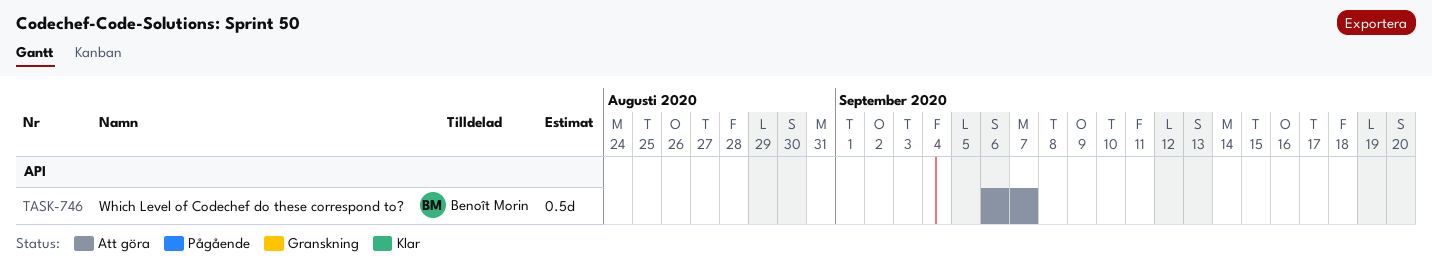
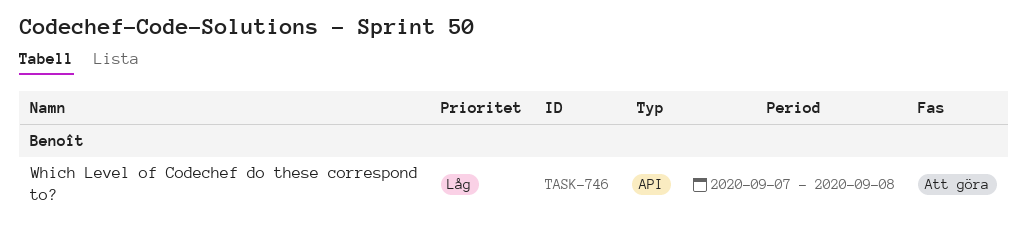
TASK-746, start: Sep 6 -> Sep 7
TASK-746, due: Sep 7 -> Sep 8

